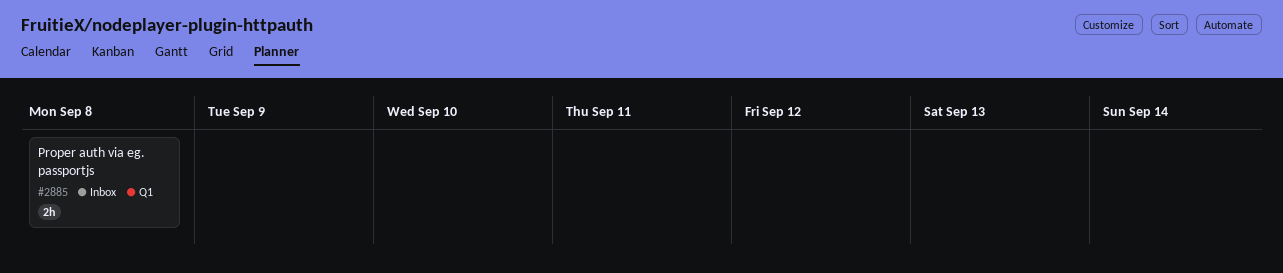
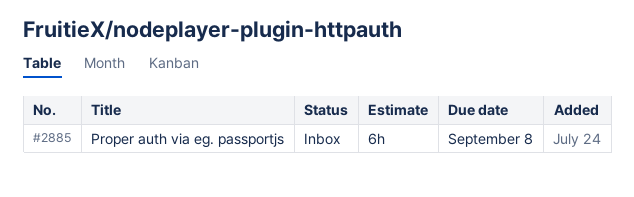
#2885, estimate: 2h -> 6h

